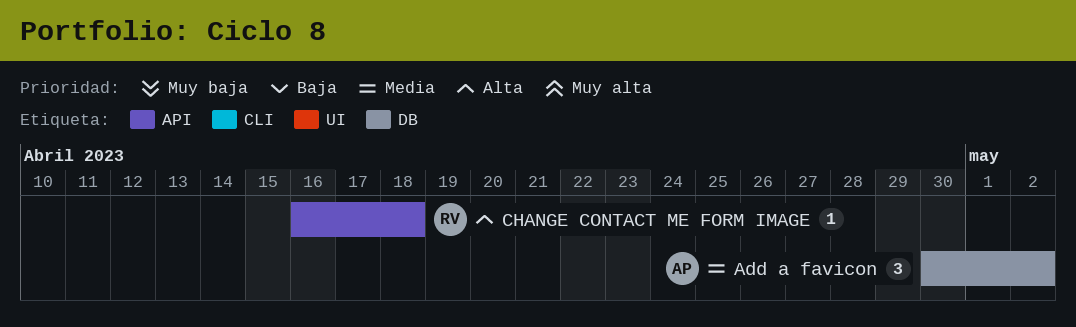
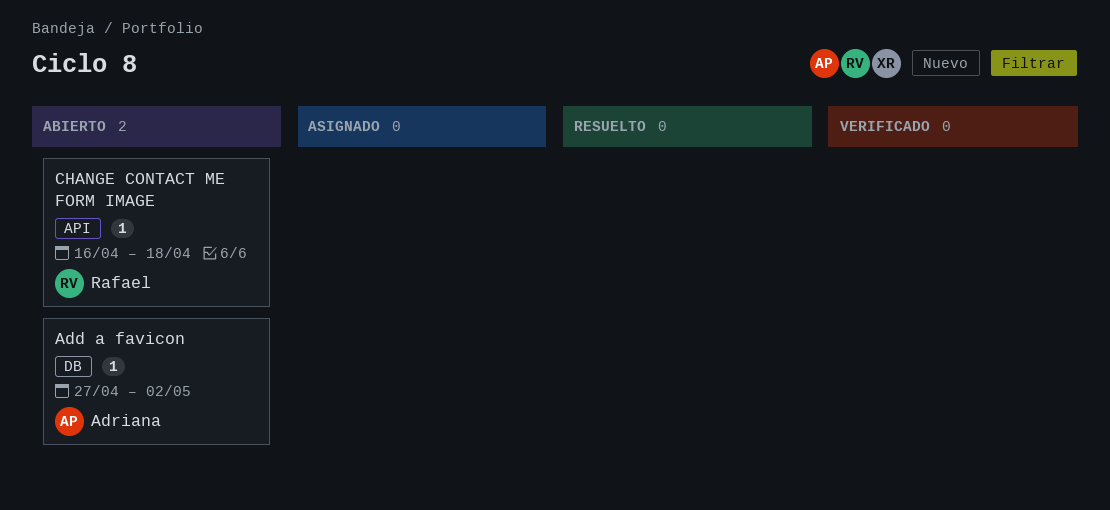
Add a favicon, estimate: 3 -> 1
Add a favicon, start: Apr 30 -> Apr 27

